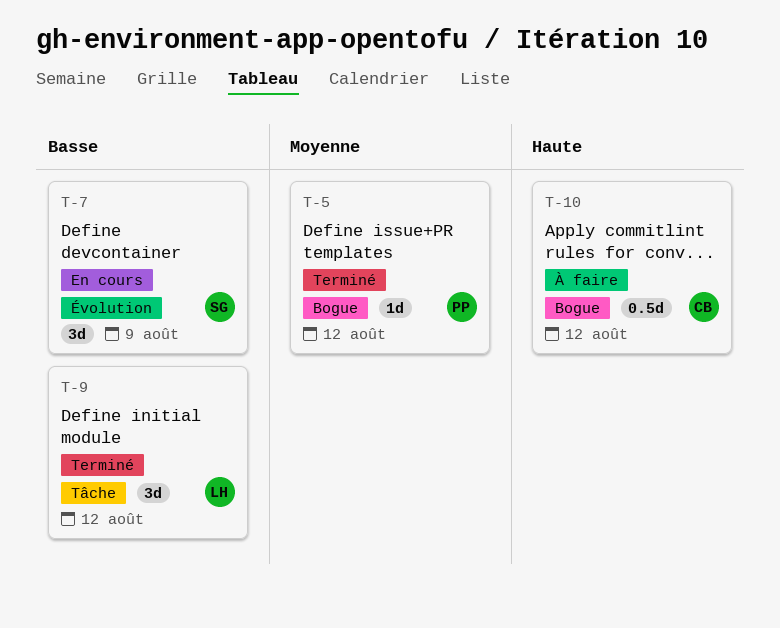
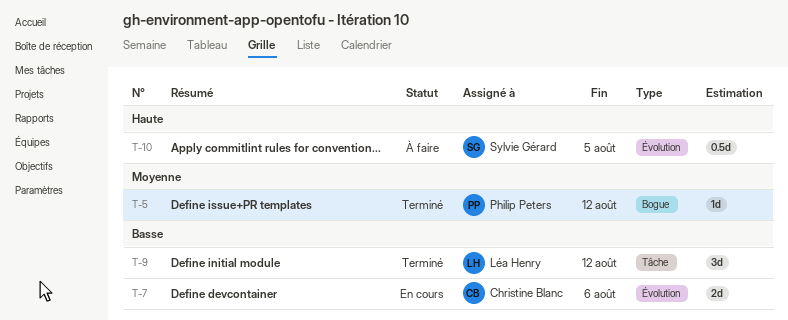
T-7, owner: Sylvie Gérard -> Christine Blanc
T-7, estimate: 3d -> 2d
T-7, due: Aug 9 -> Aug 6
T-10, owner: Christine Blanc -> Sylvie Gérard
T-10, label: Bogue -> Évolution
T-10, due: Aug 12 -> Aug 5

